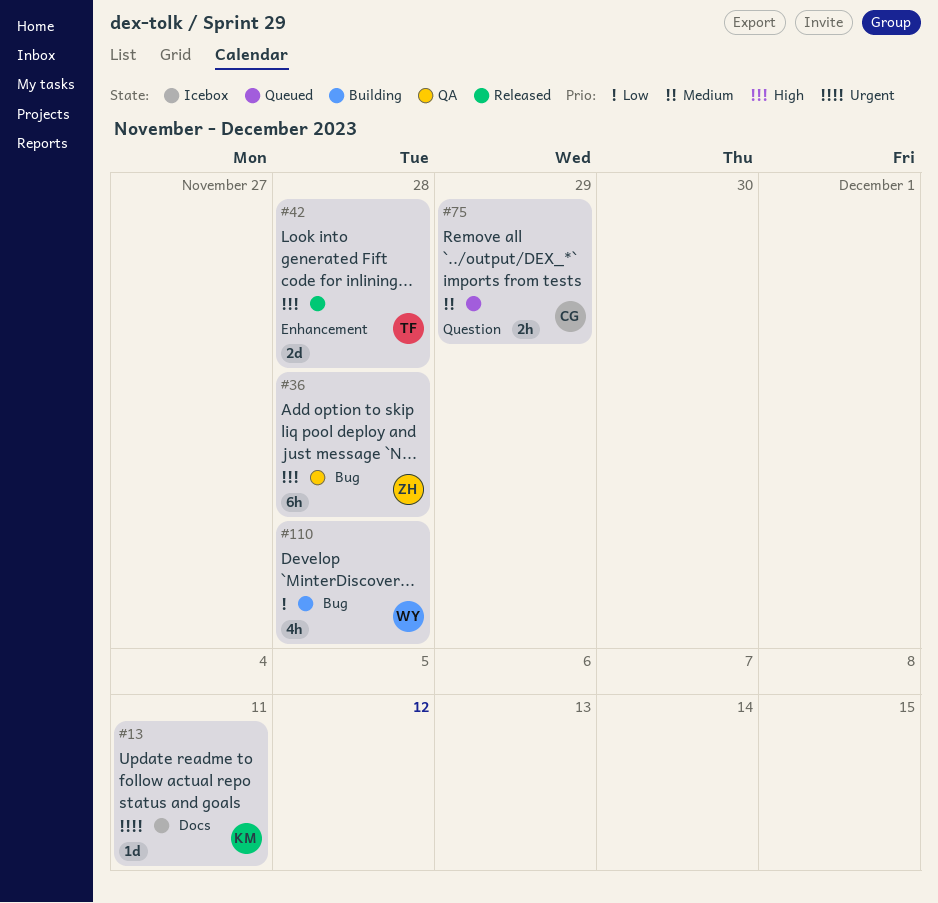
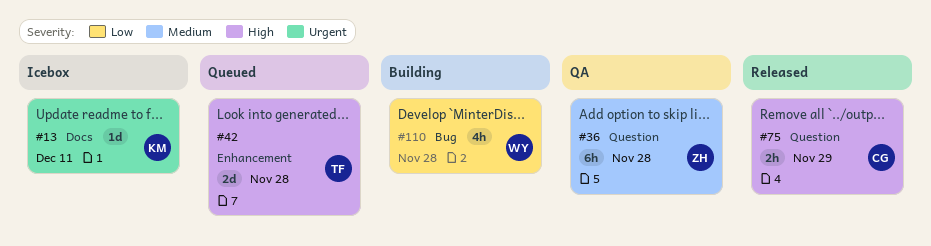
#36, priority: High -> Medium
#36, label: Bug -> Question
#42, status: Released -> Queued
#75, status: Queued -> Released
#75, priority: Medium -> High

